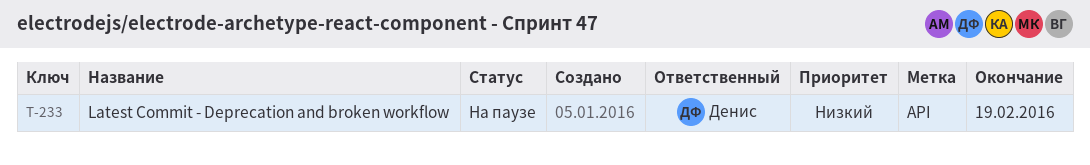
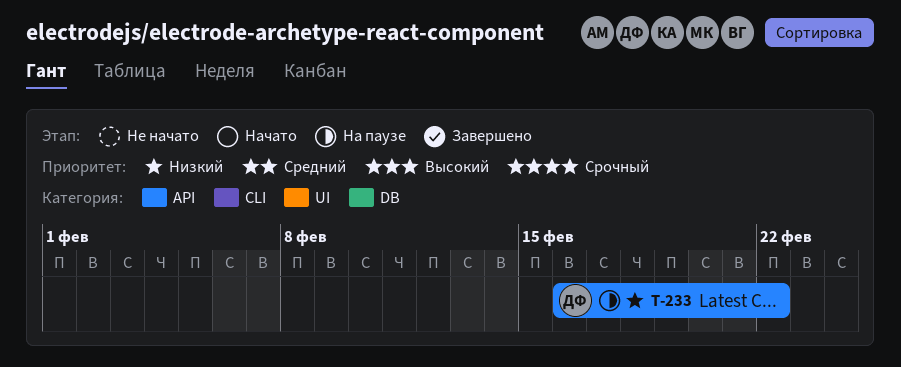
T-233, due: Feb 19 -> Feb 22

